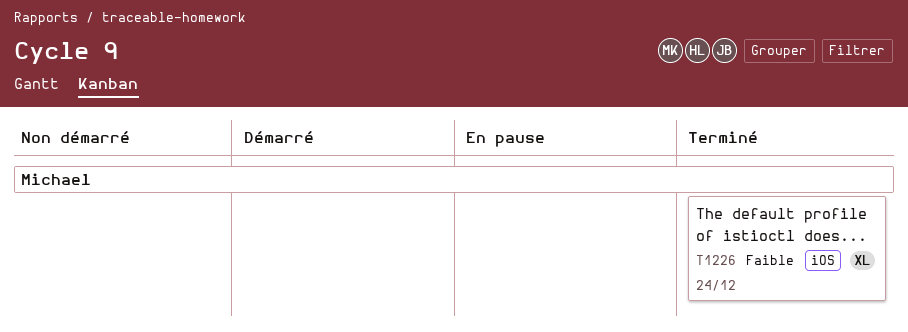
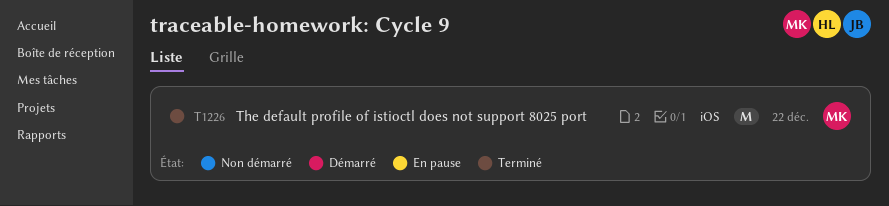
T1226, estimate: XL -> M
T1226, due: Dec 24 -> Dec 22

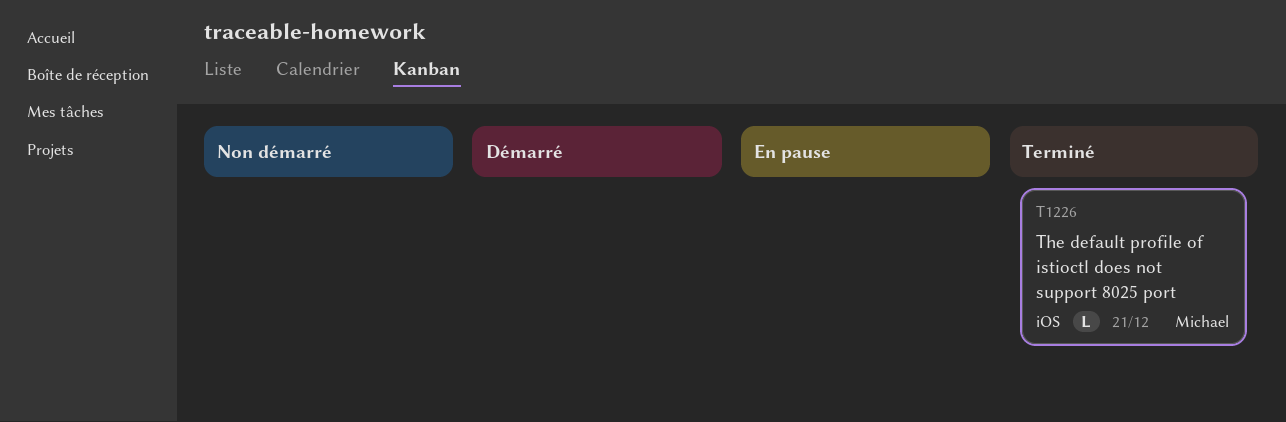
T1226, estimate: M -> L
T1226, due: Dec 22 -> Dec 21

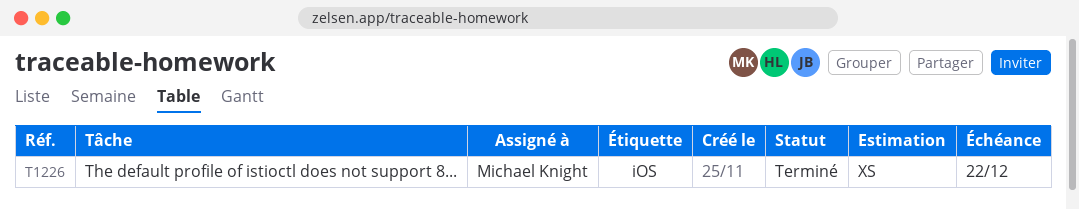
T1226, estimate: L -> XS
T1226, due: Dec 21 -> Dec 22

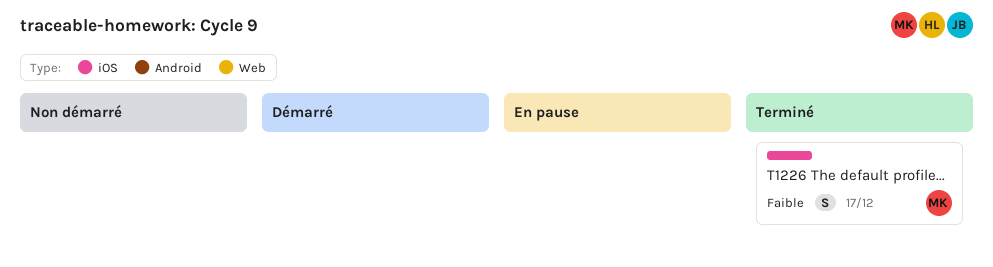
T1226, estimate: XS -> S
T1226, due: Dec 22 -> Dec 17

